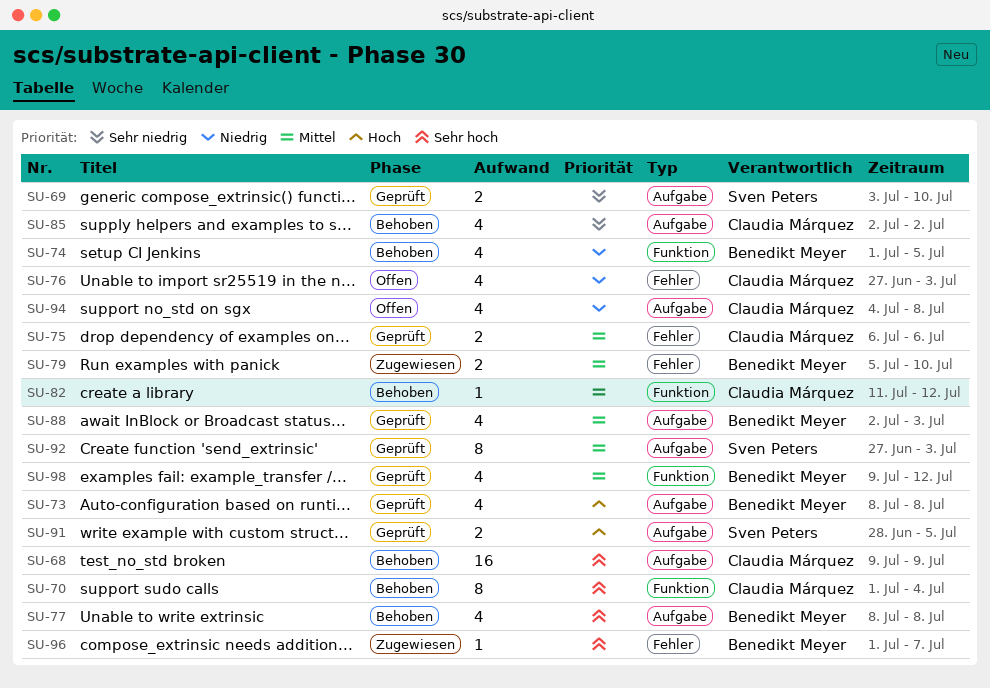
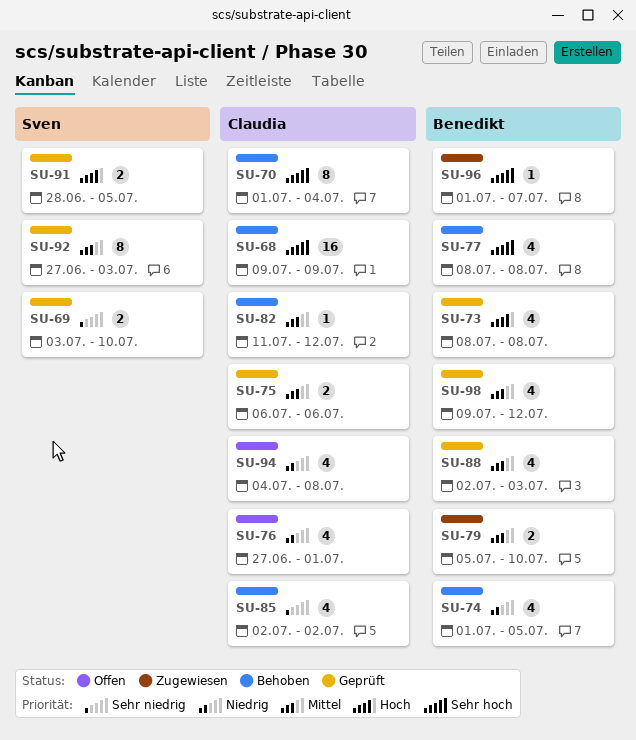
SU-76, due: Jul 3 -> Jul 1

